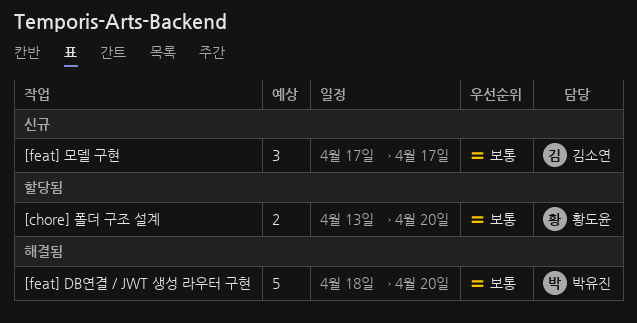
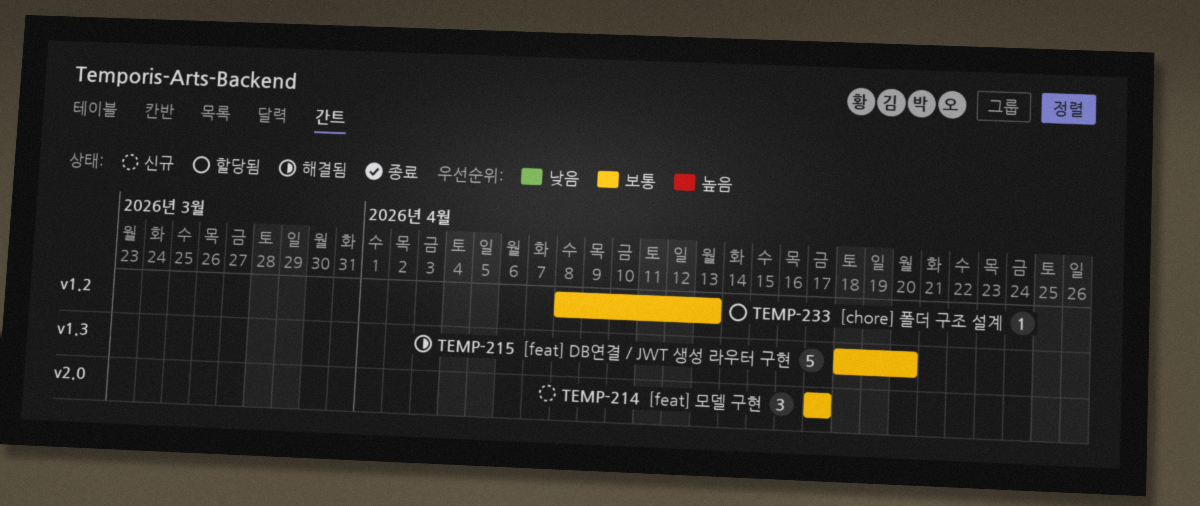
[chore] 폴더 구조 설계, estimate: 2 -> 1
[chore] 폴더 구조 설계, start: Apr 13 -> Apr 8
[chore] 폴더 구조 설계, due: Apr 20 -> Apr 13

